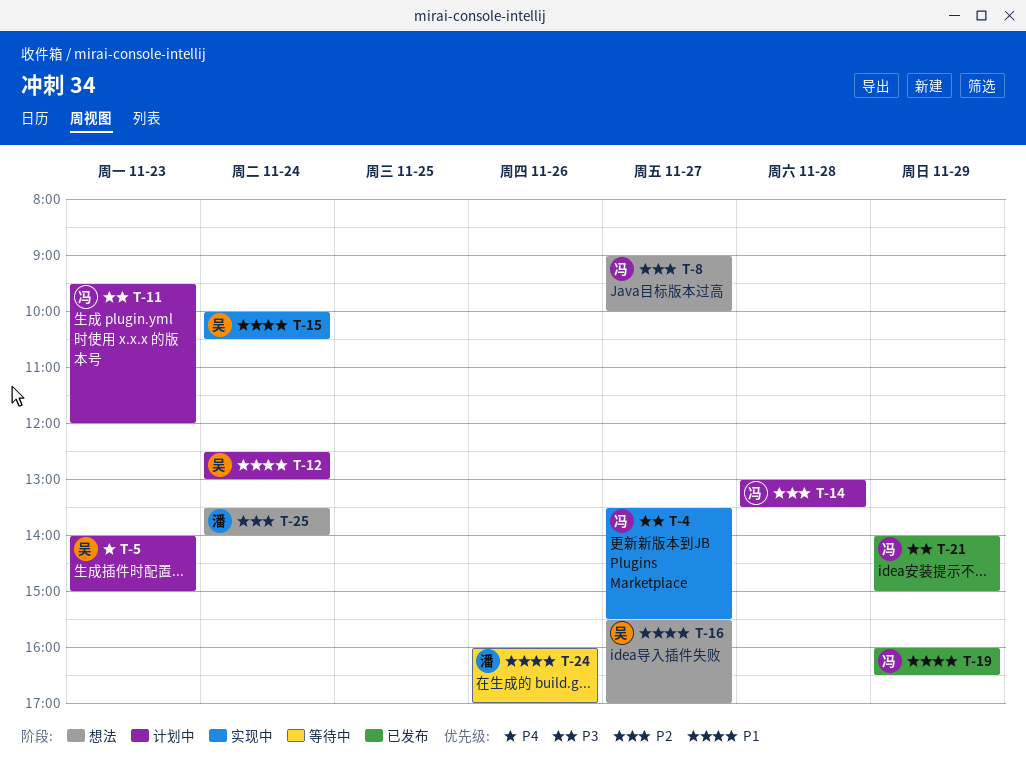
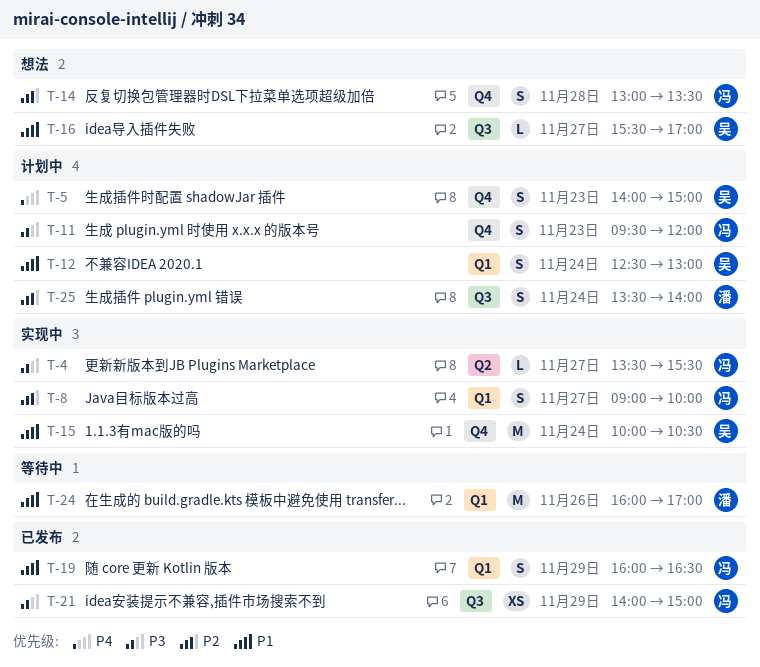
T-8, status: 想法 -> 实现中
T-14, status: 计划中 -> 想法
T-25, status: 想法 -> 计划中

